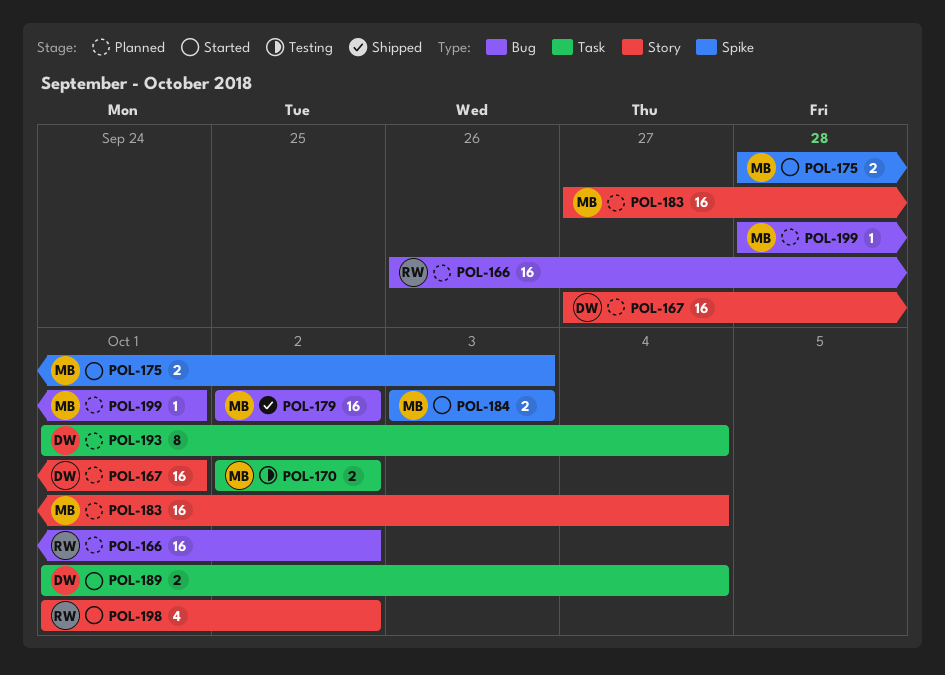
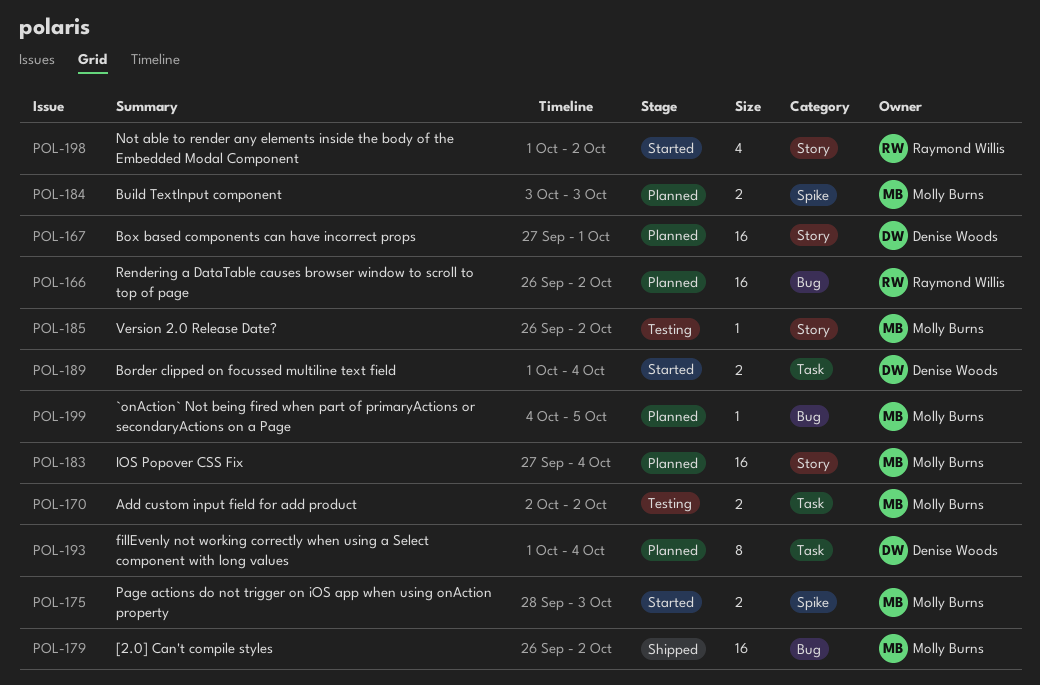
POL-179, start: Oct 2 -> Sep 26
POL-184, status: Started -> Planned
POL-185: none -> present
POL-199, start: Sep 28 -> Oct 4
POL-199, due: Oct 1 -> Oct 5

